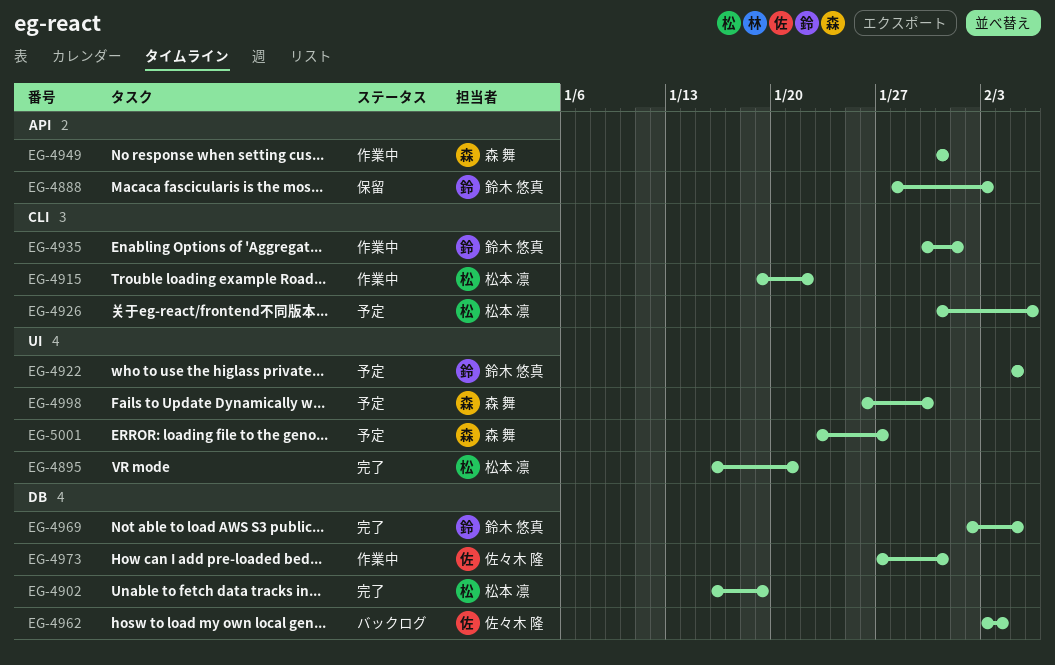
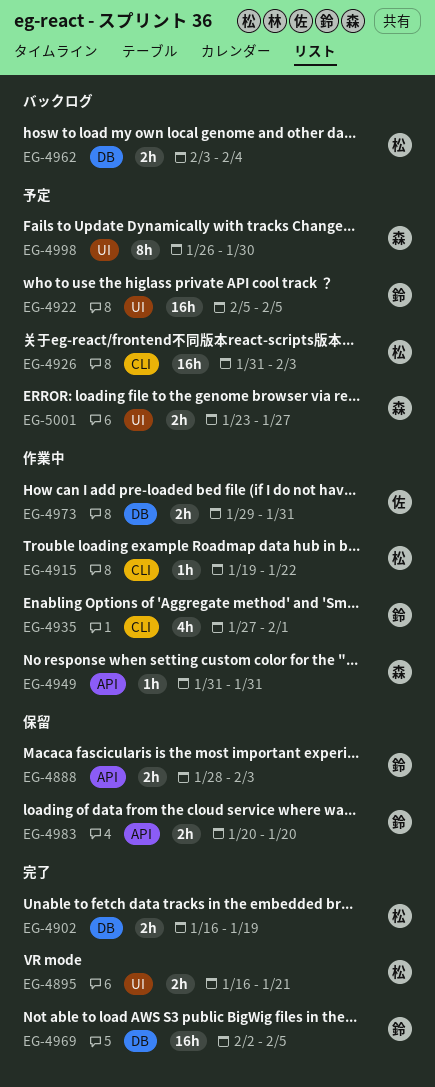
EG-4926, due: Feb 6 -> Feb 3
EG-4935, start: Jan 30 -> Jan 27
EG-4962, owner: 佐々木 隆 -> 松本 凛
EG-4973, start: Jan 27 -> Jan 29
EG-4983: none -> present

